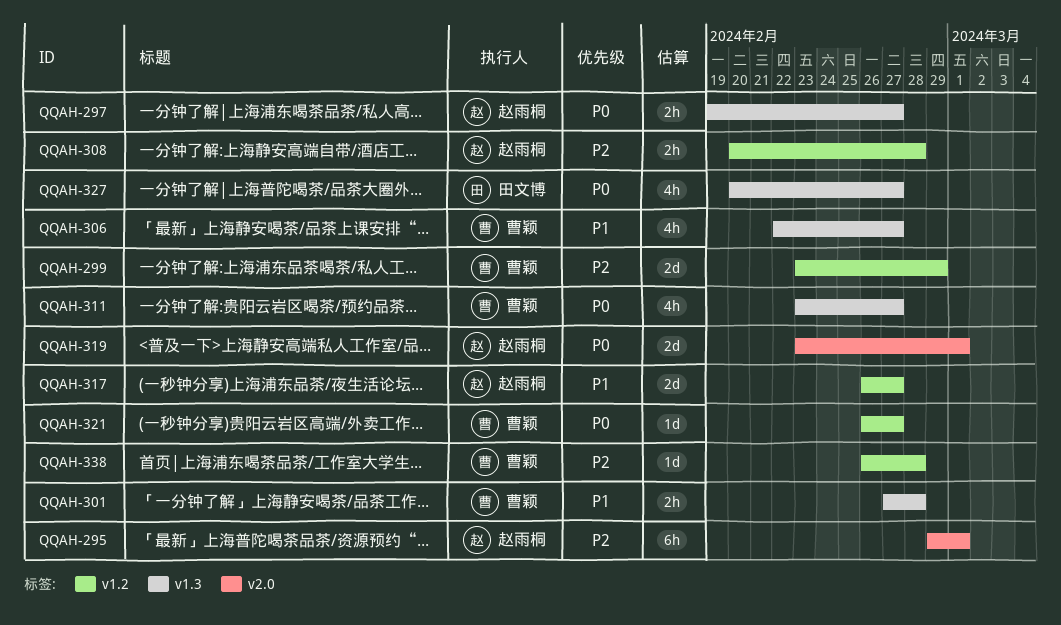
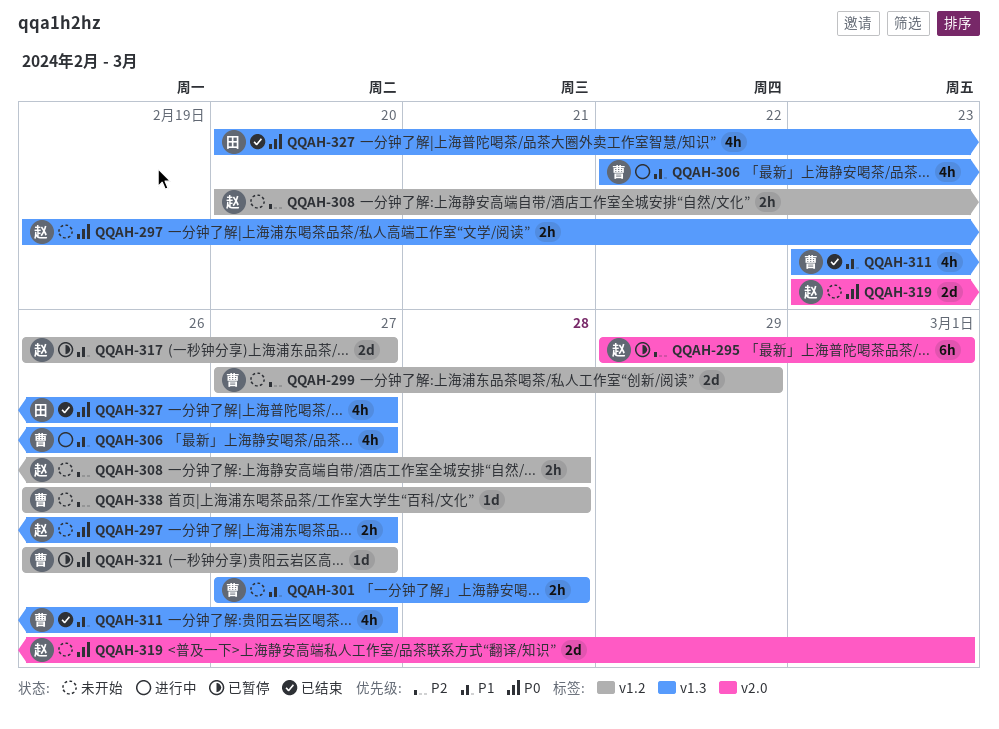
QQAH-299, start: Feb 23 -> Feb 27
QQAH-311, priority: P0 -> P1

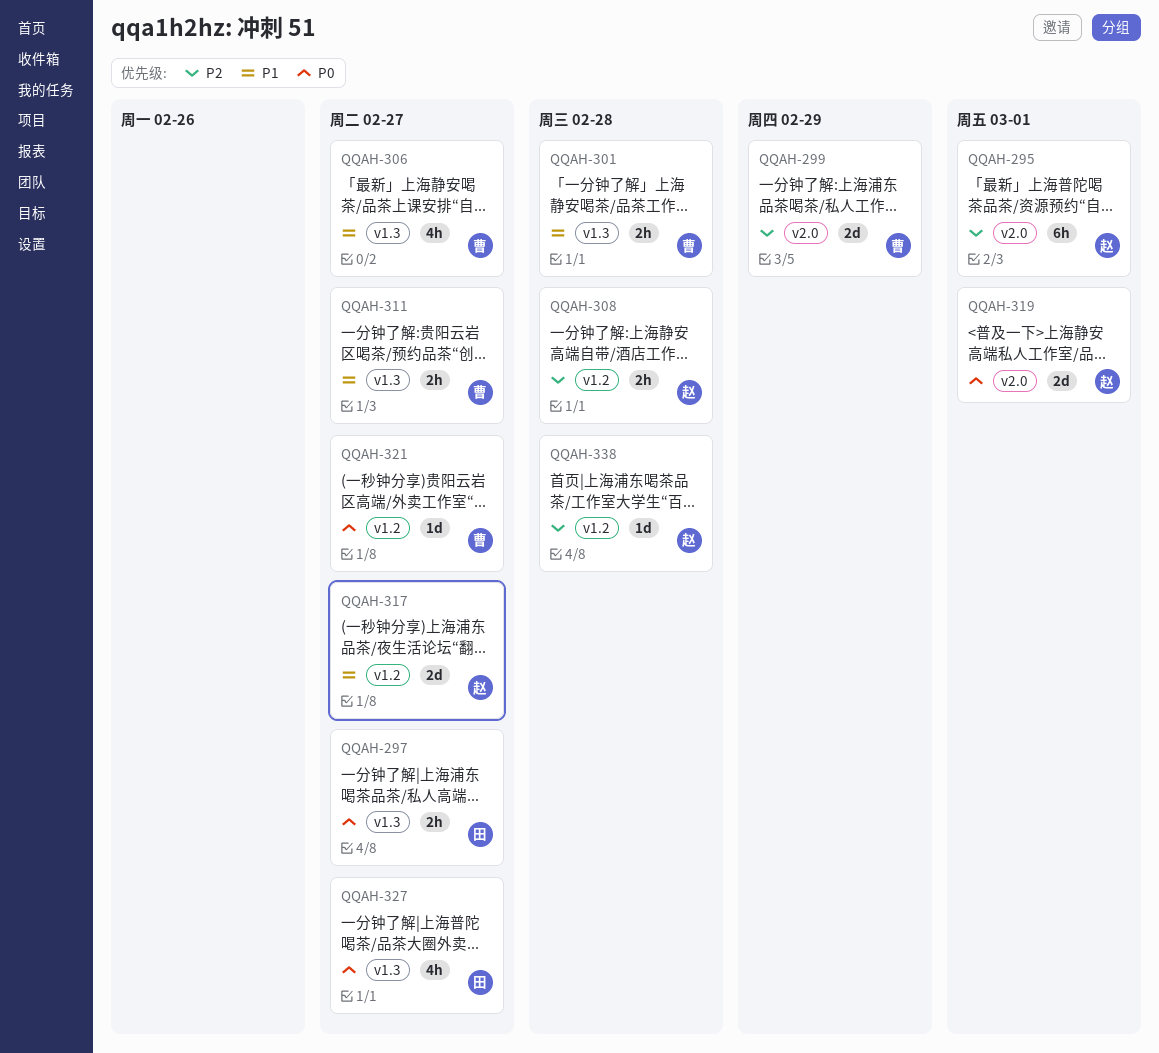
QQAH-297, owner: 赵 -> 田
QQAH-299, label: v1.2 -> v2.0
QQAH-311, estimate: 4h -> 2h
QQAH-338, owner: 曹 -> 赵

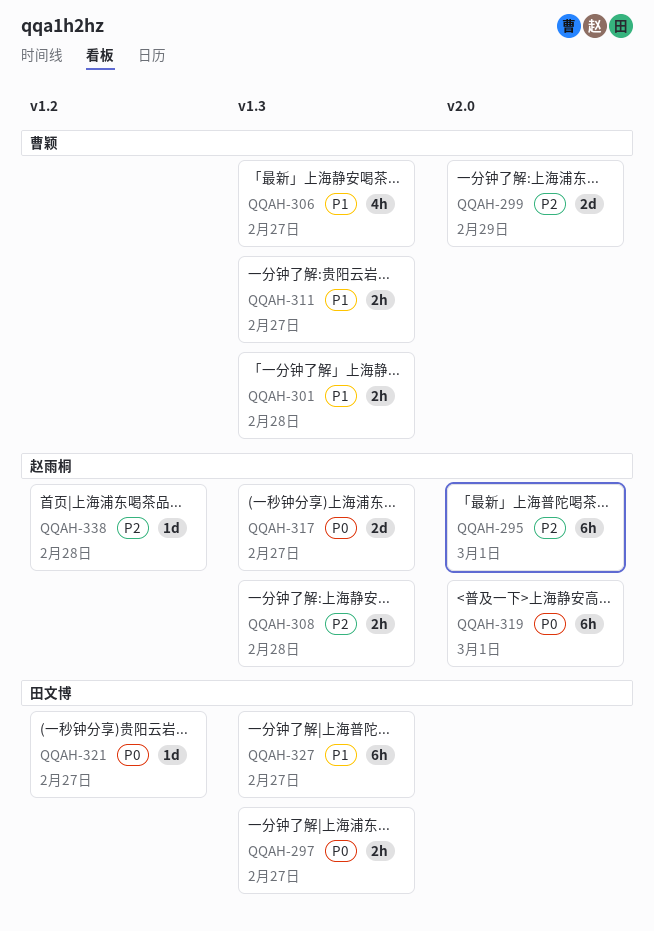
QQAH-308, label: v1.2 -> v1.3
QQAH-317, priority: P1 -> P0
QQAH-317, label: v1.2 -> v1.3
QQAH-319, estimate: 2d -> 6h
QQAH-321, owner: 曹颖 -> 田文博
QQAH-327, priority: P0 -> P1
QQAH-327, estimate: 4h -> 6h

